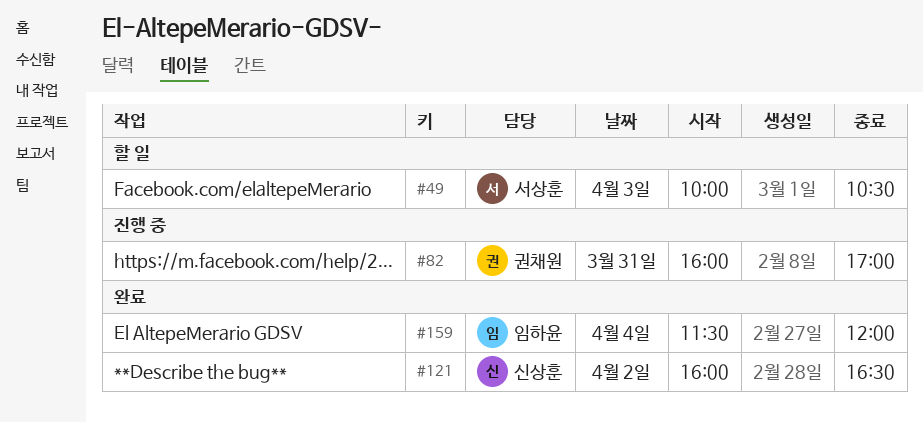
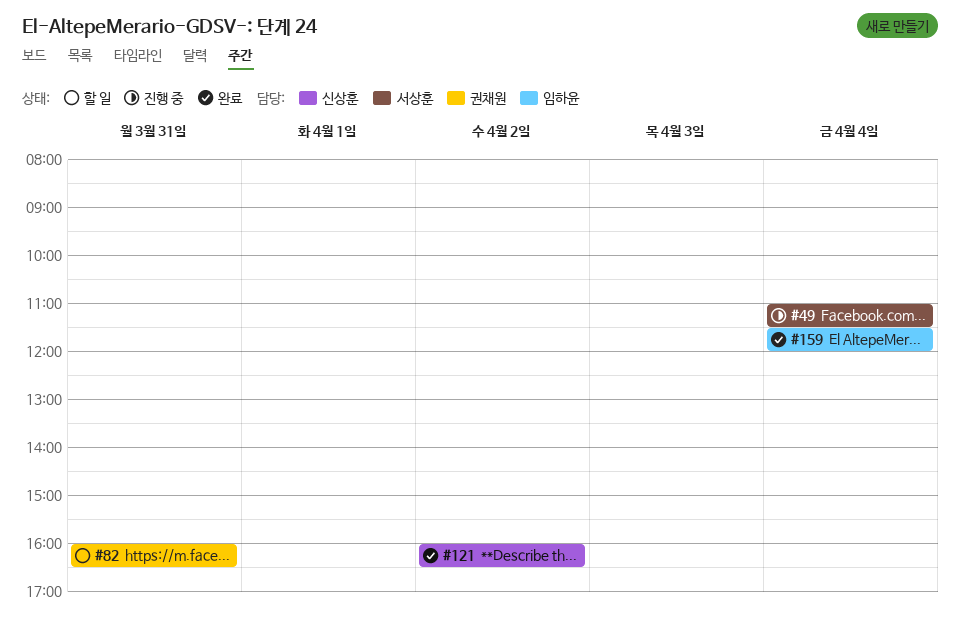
#49, status: 할 일 -> 진행 중
#49, day: Apr 3 -> Apr 4
#49, begins: 10:00 -> 11:00
#49, ends: 10:30 -> 11:30
#82, status: 진행 중 -> 할 일
#82, ends: 17:00 -> 16:30

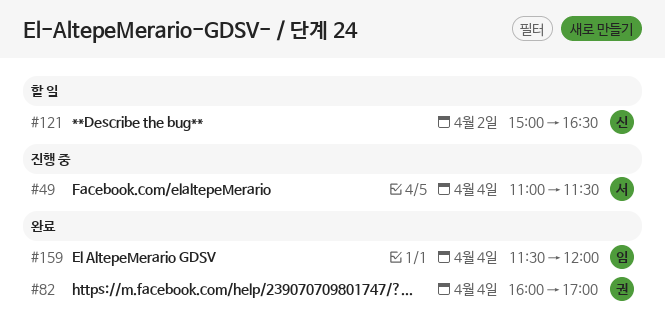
#82, status: 할 일 -> 완료
#82, day: Mar 31 -> Apr 4
#82, ends: 16:30 -> 17:00
#121, status: 완료 -> 할 일
#121, begins: 16:00 -> 15:00

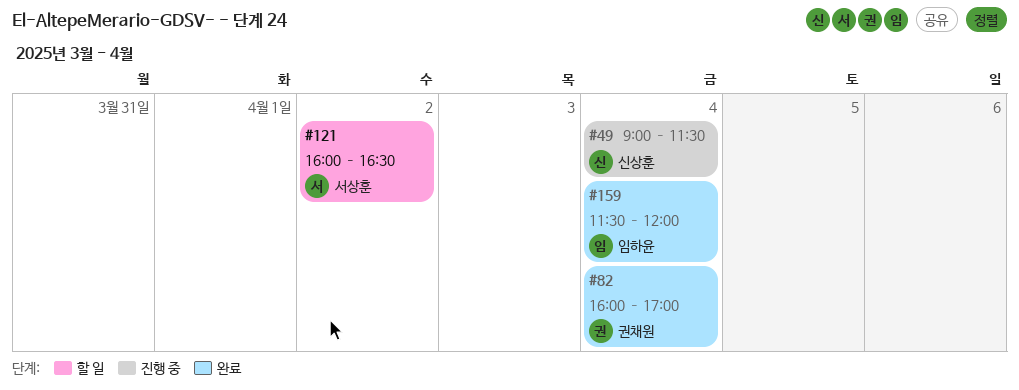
#49, owner: 서상훈 -> 신상훈
#49, begins: 11:00 -> 09:00
#121, owner: 신상훈 -> 서상훈
#121, begins: 15:00 -> 16:00

